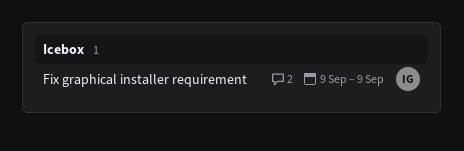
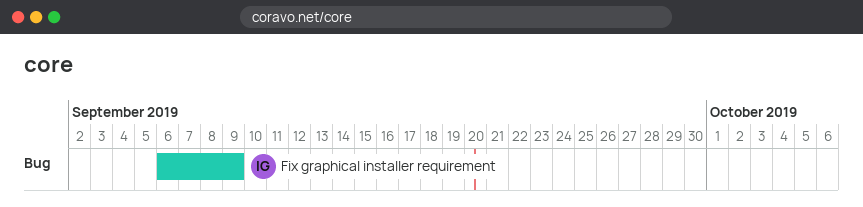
Fix graphical installer requirement, start: Sep 9 -> Sep 6

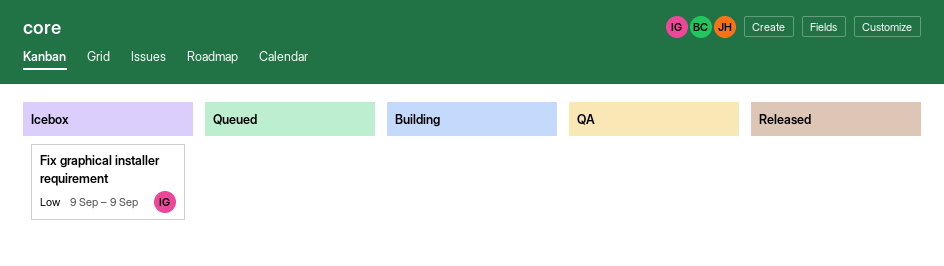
Fix graphical installer requirement, start: Sep 6 -> Sep 9

